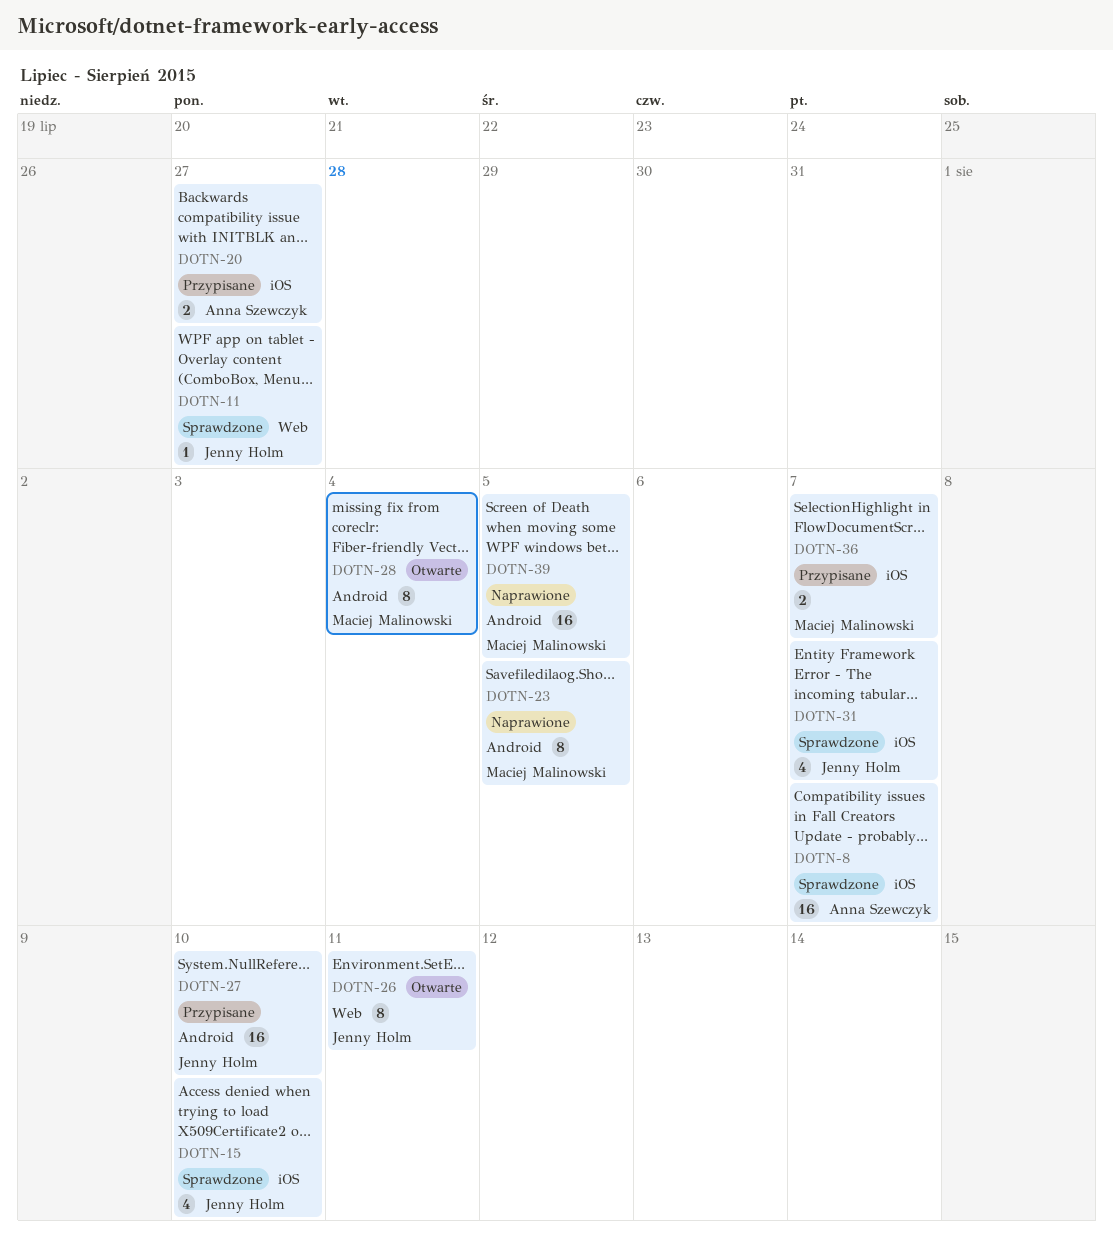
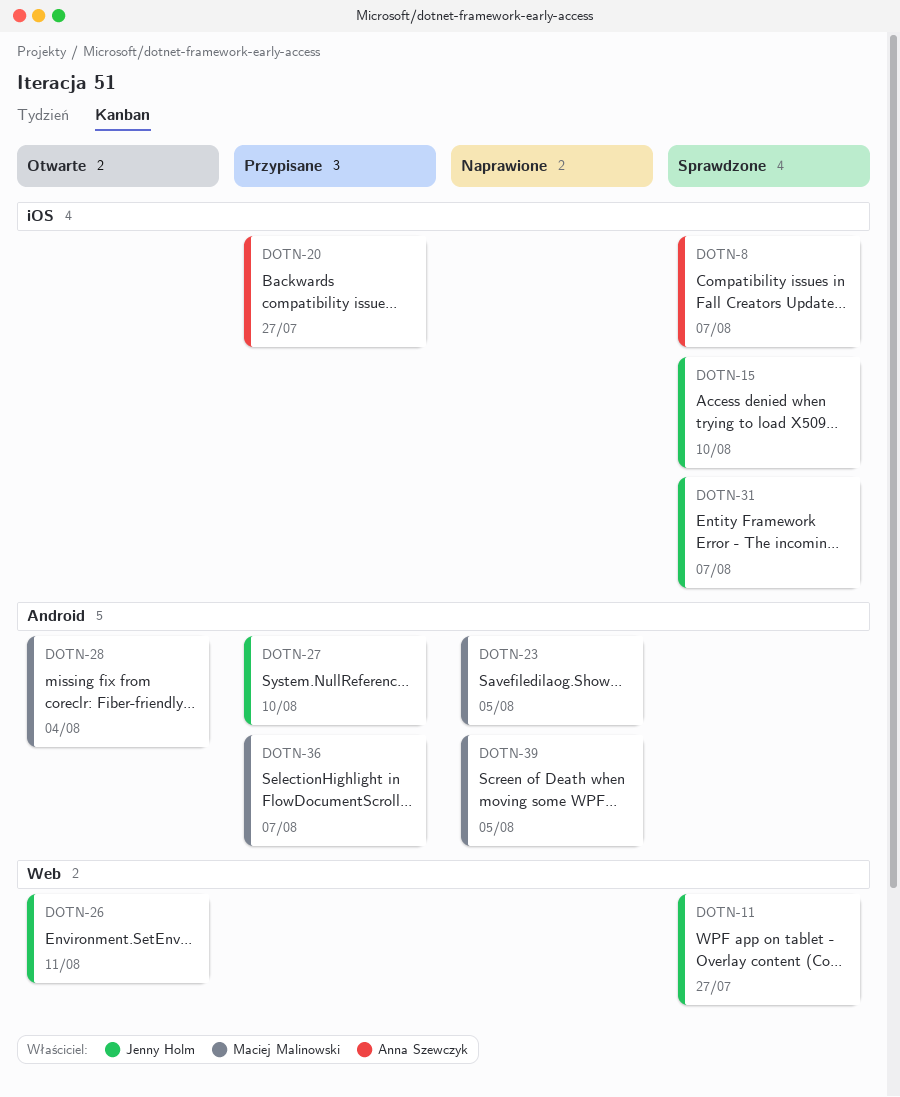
DOTN-36, label: iOS -> Android

